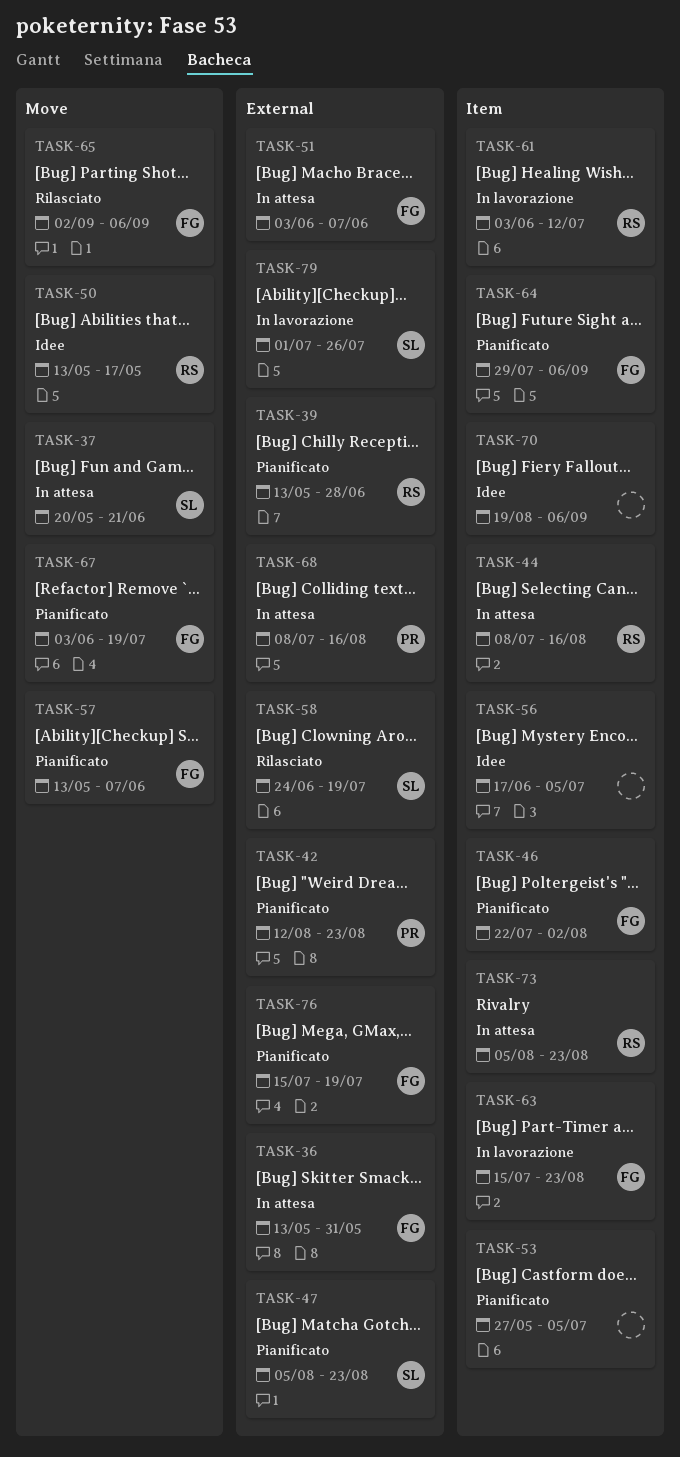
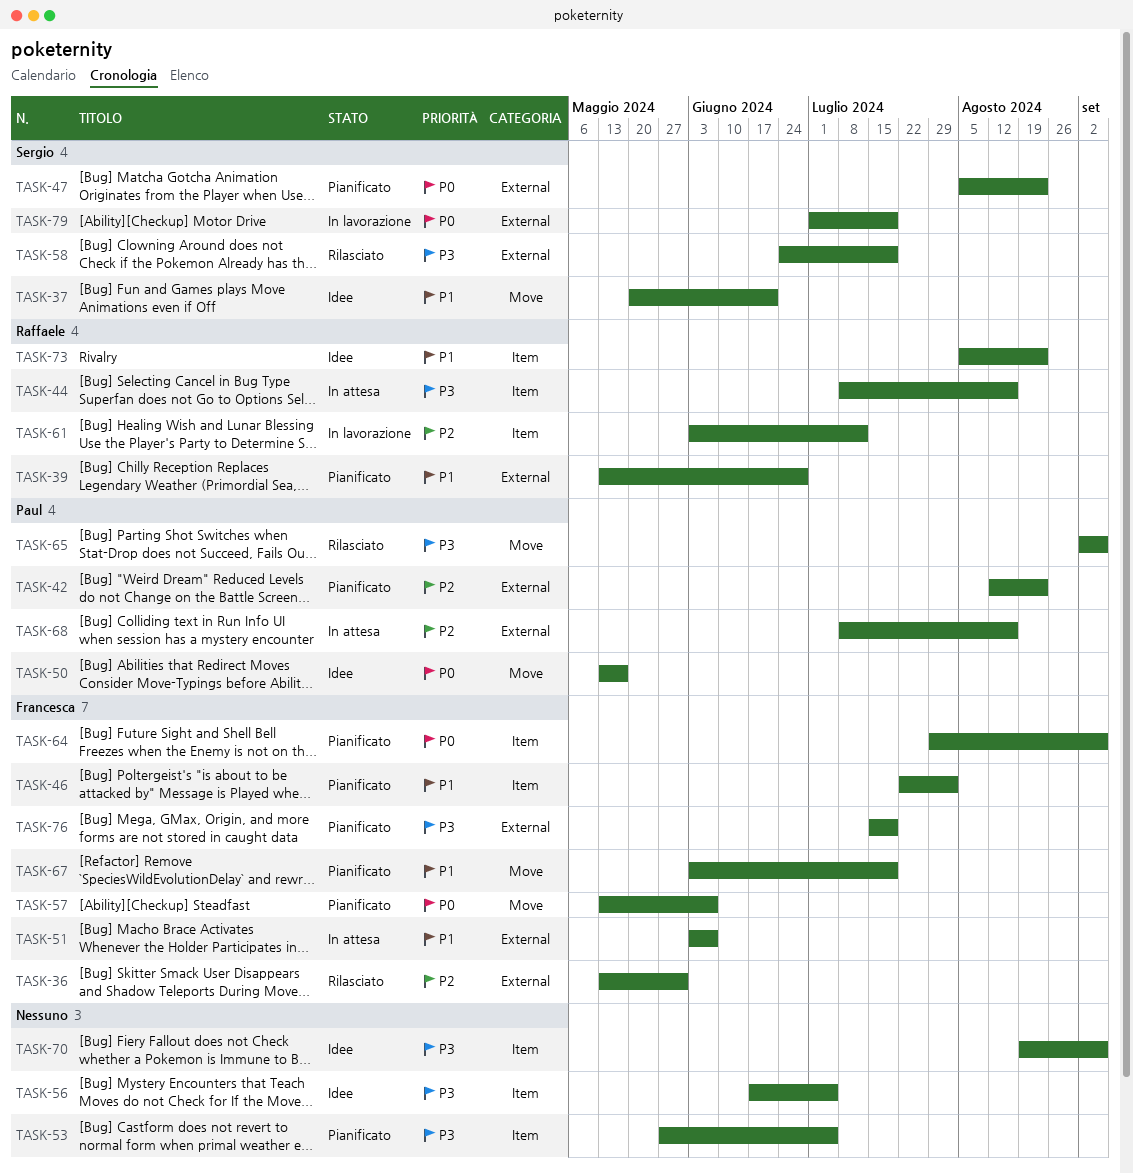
TASK-36, status: In attesa -> Rilasciato
TASK-37, status: In attesa -> Idee
TASK-50, owner: Raffaele -> Paul
TASK-63: present -> none
TASK-65, owner: Francesca -> Paul
TASK-73, status: In attesa -> Idee
TASK-79, due: Jul 26 -> Jul 19

